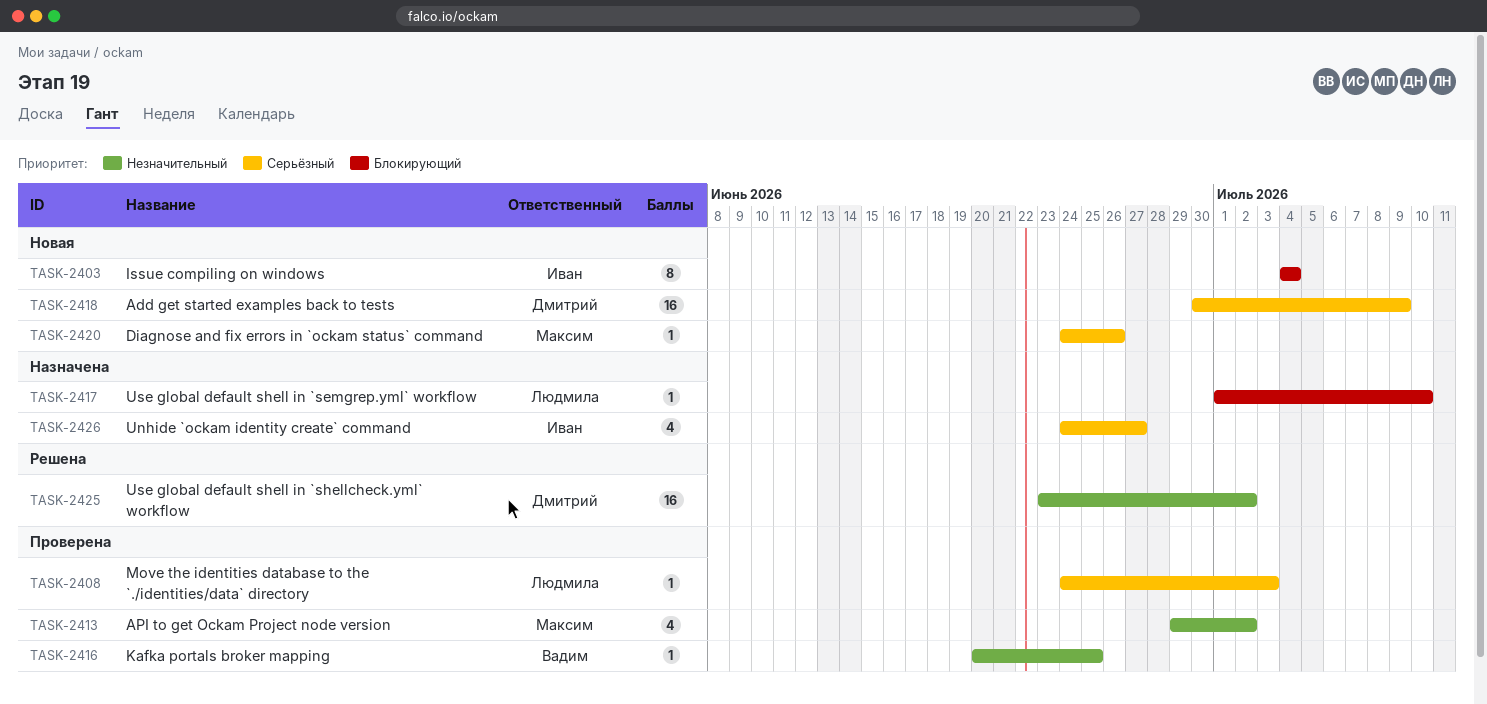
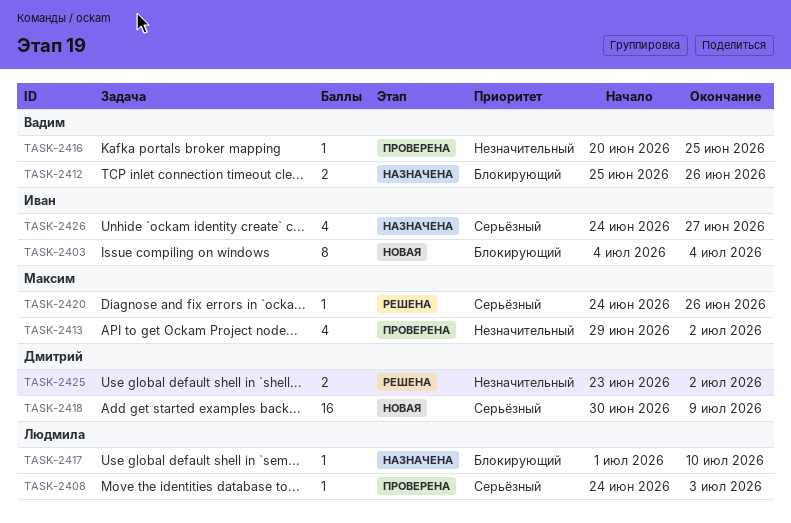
TASK-2412: none -> present
TASK-2420, status: Новая -> Решена
TASK-2425, estimate: 16 -> 2

